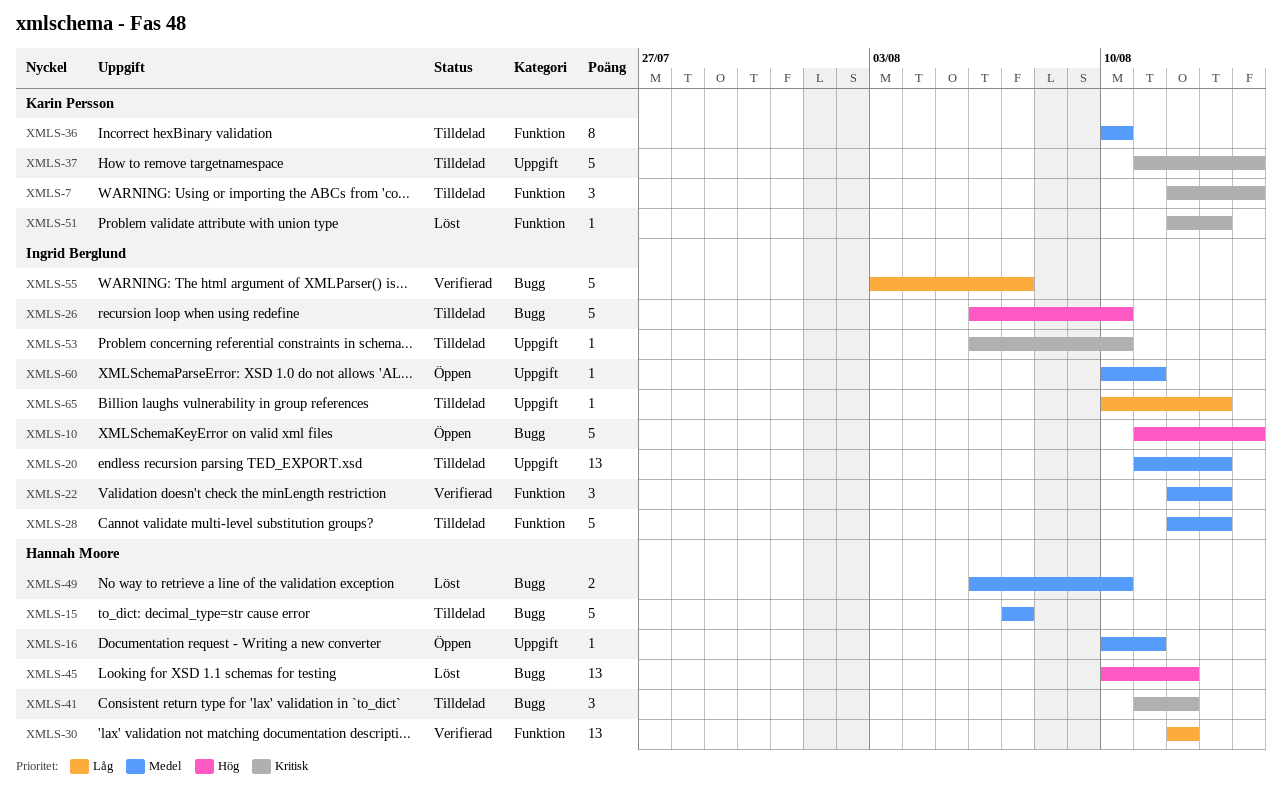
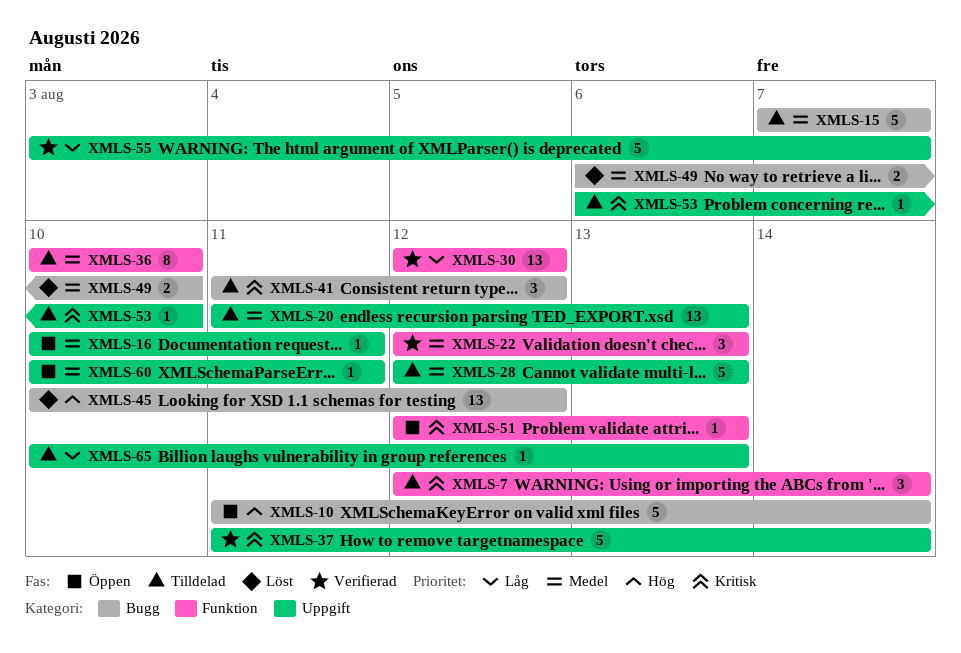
XMLS-26: present -> none
XMLS-28, label: Funktion -> Uppgift
XMLS-37, status: Tilldelad -> Verifierad
XMLS-51, status: Löst -> Öppen
XMLS-55, label: Bugg -> Uppgift

